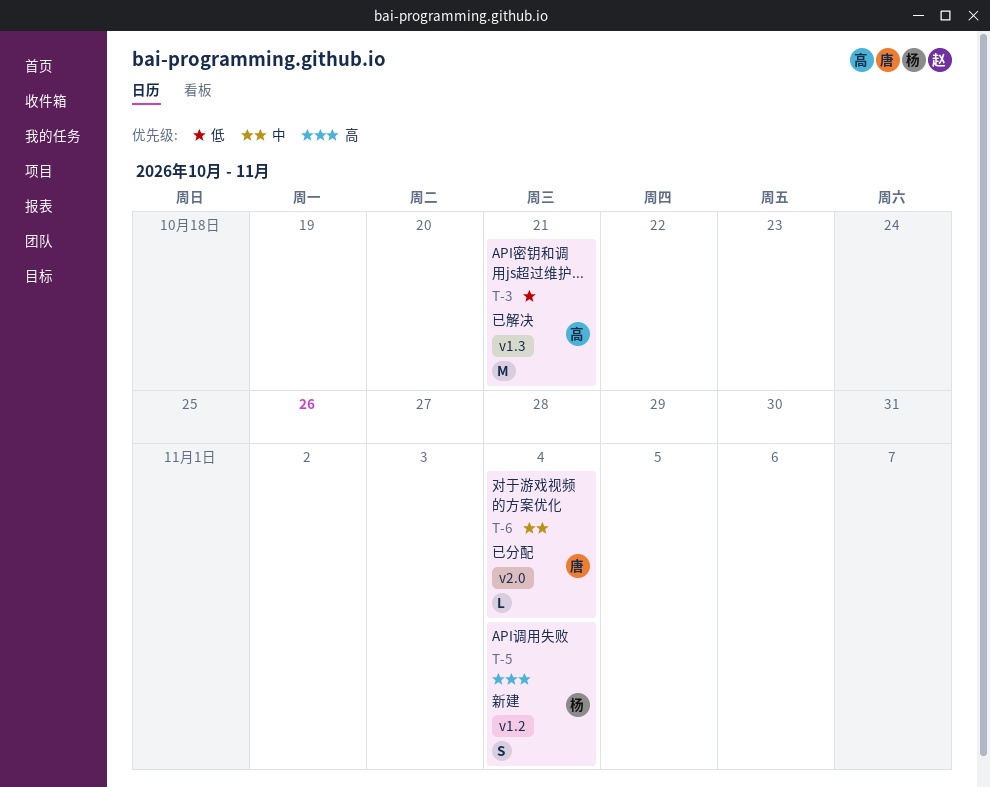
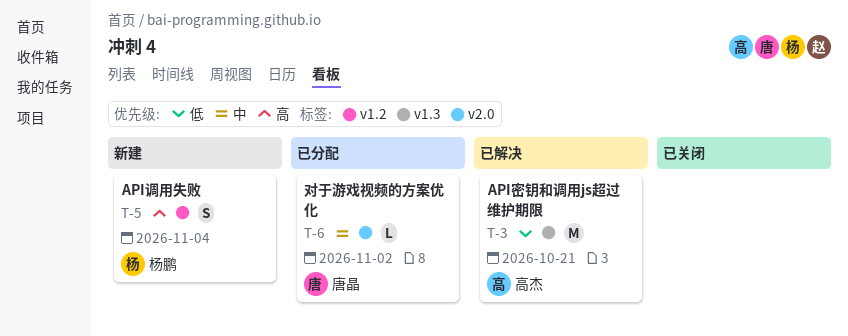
T-6, due: Nov 4 -> Nov 2

